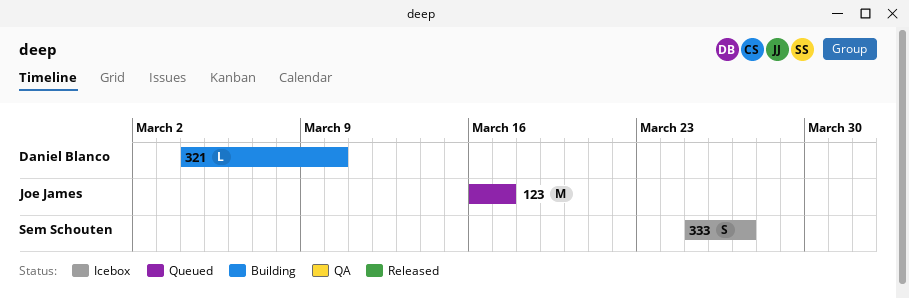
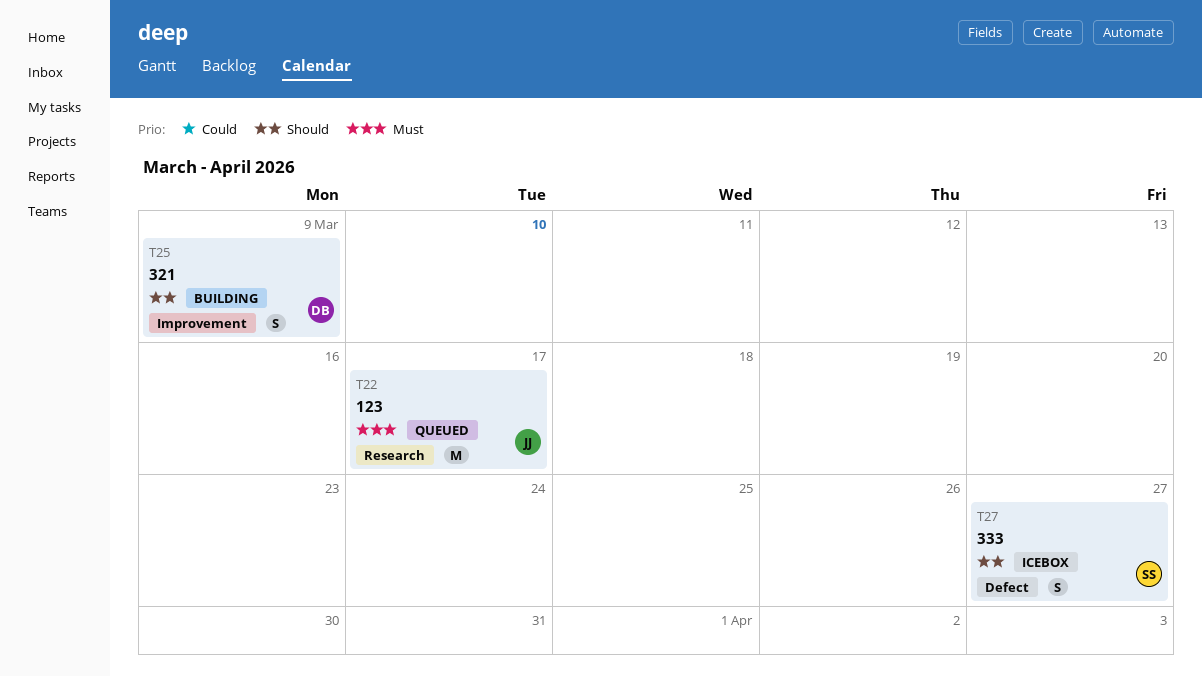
321, estimate: L -> S
321, due: Mar 10 -> Mar 9

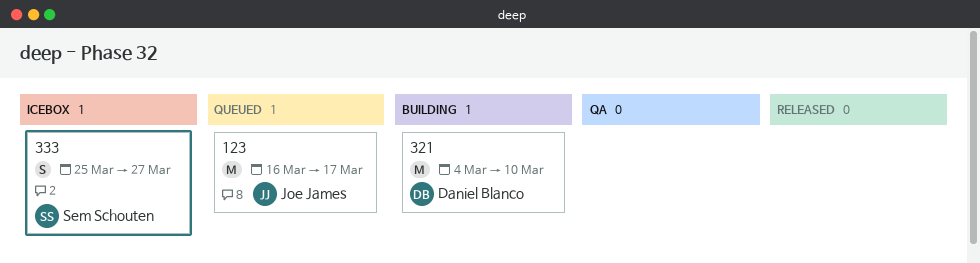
321, estimate: S -> M
321, due: Mar 9 -> Mar 10

